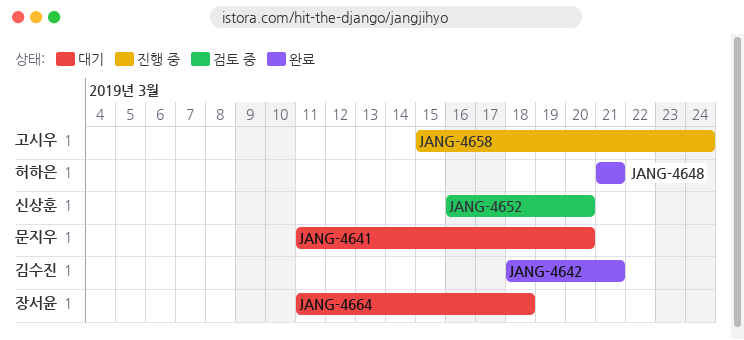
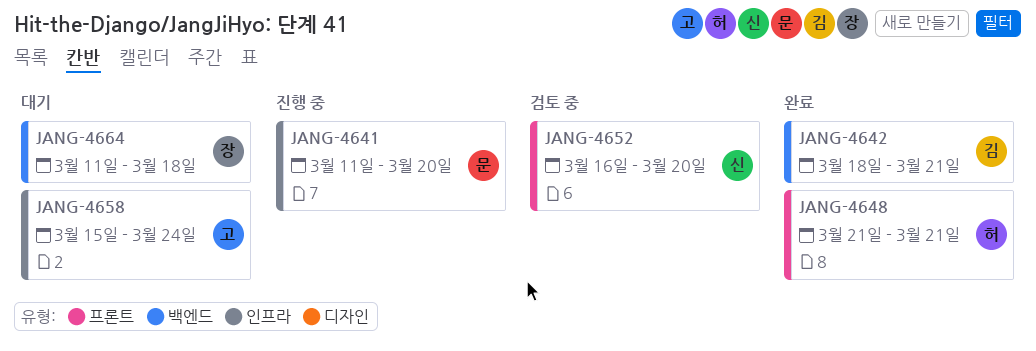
JANG-4641, status: 대기 -> 진행 중
JANG-4658, status: 진행 중 -> 대기

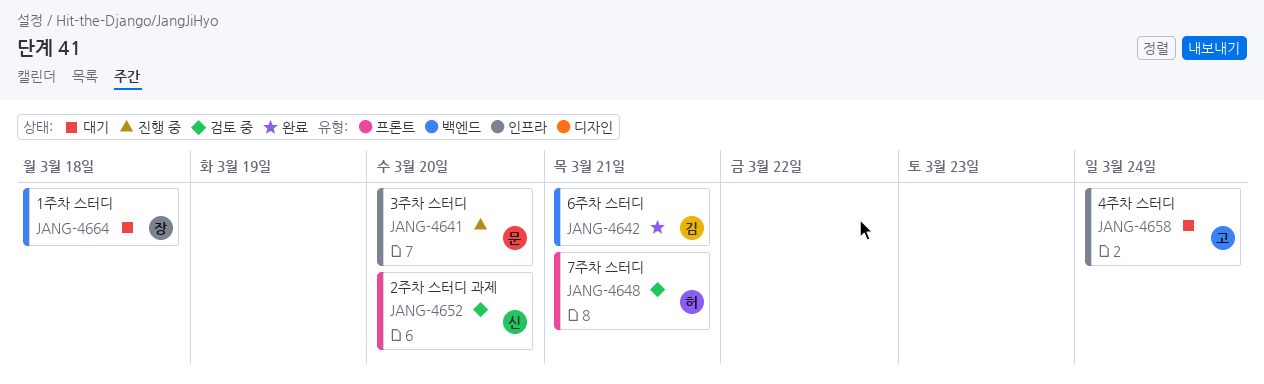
JANG-4648, status: 완료 -> 검토 중

